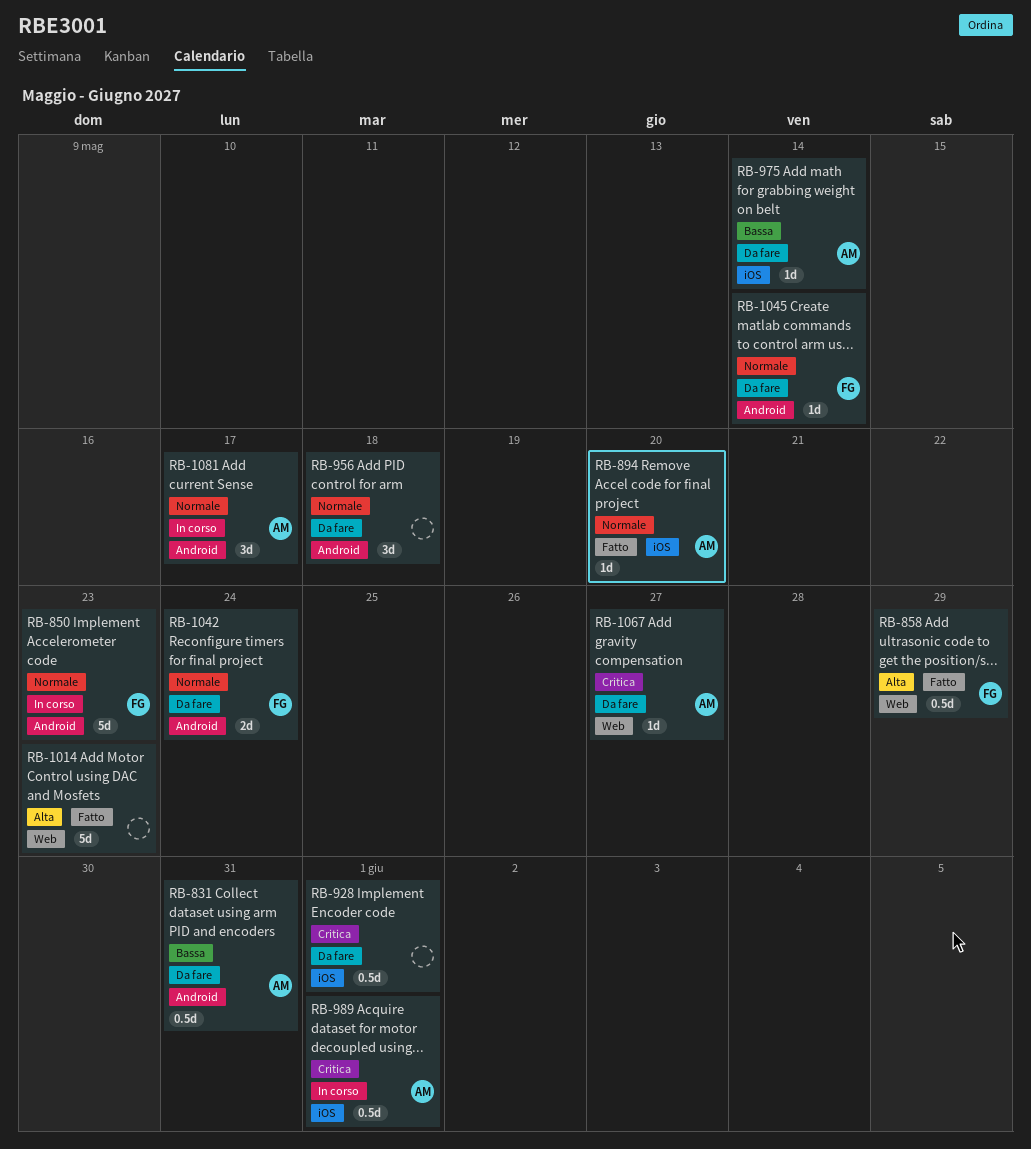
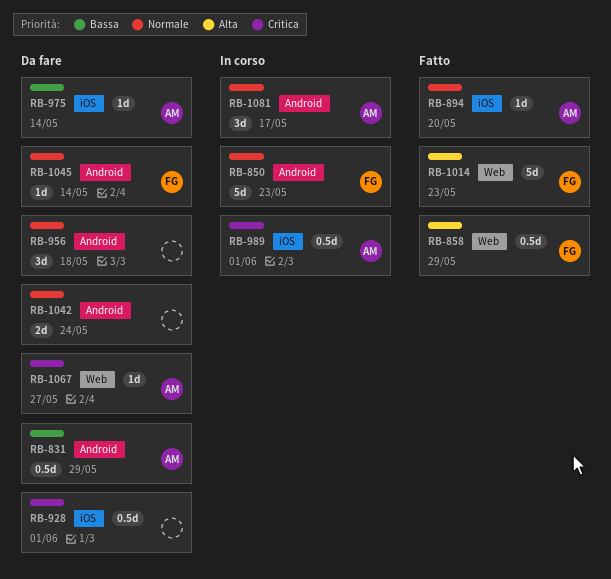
RB-831, due: May 31 -> May 29
RB-1014, owner: none -> FG
RB-1042, owner: FG -> none

